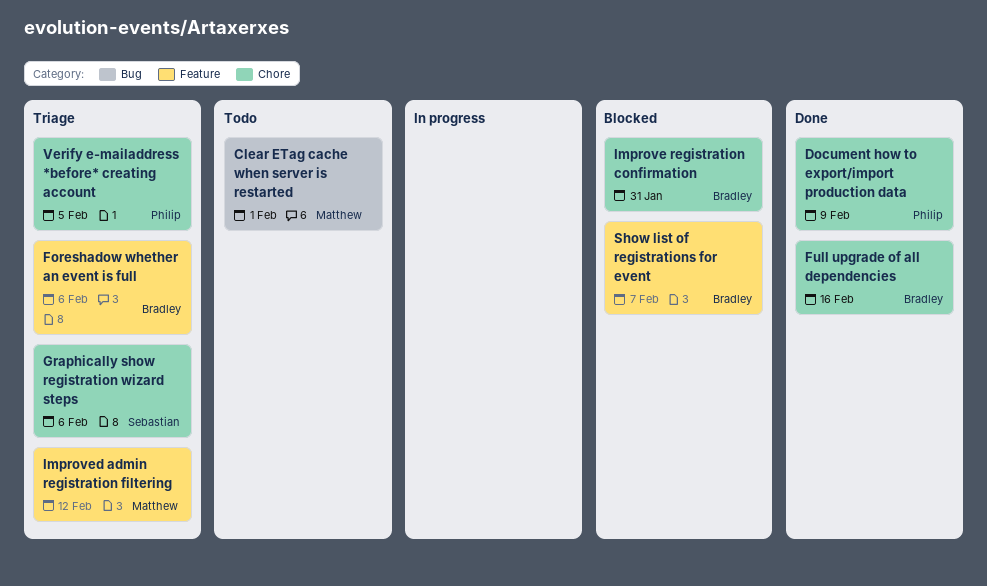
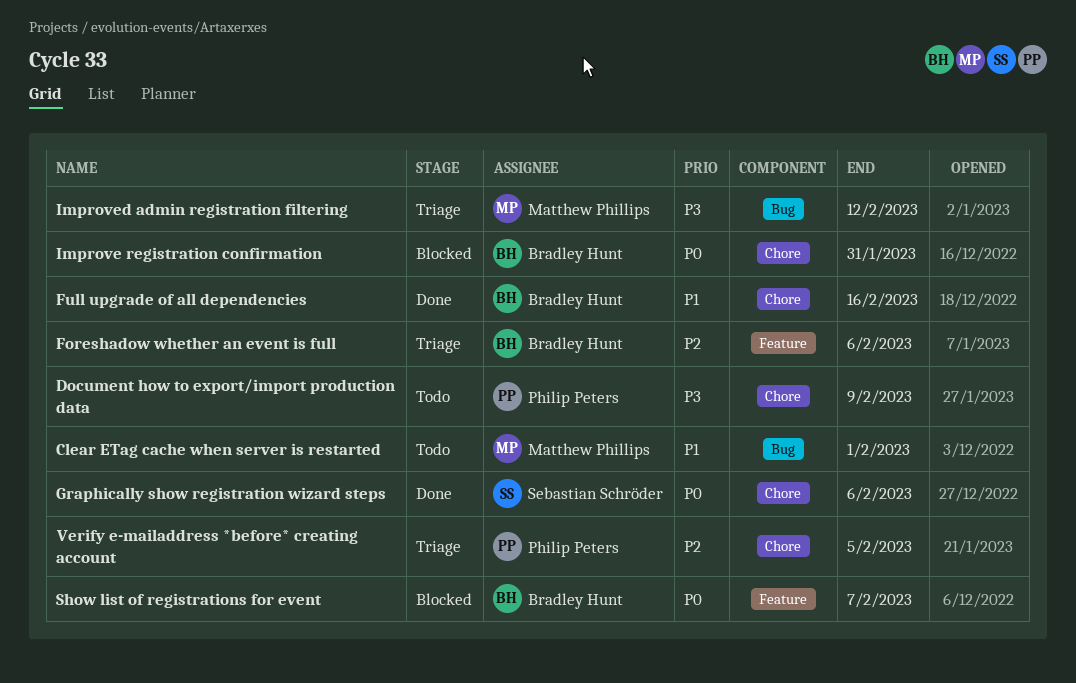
Document how to export/import production data, status: Done -> Todo
Graphically show registration wizard steps, status: Triage -> Done
Improved admin registration filtering, label: Feature -> Bug

